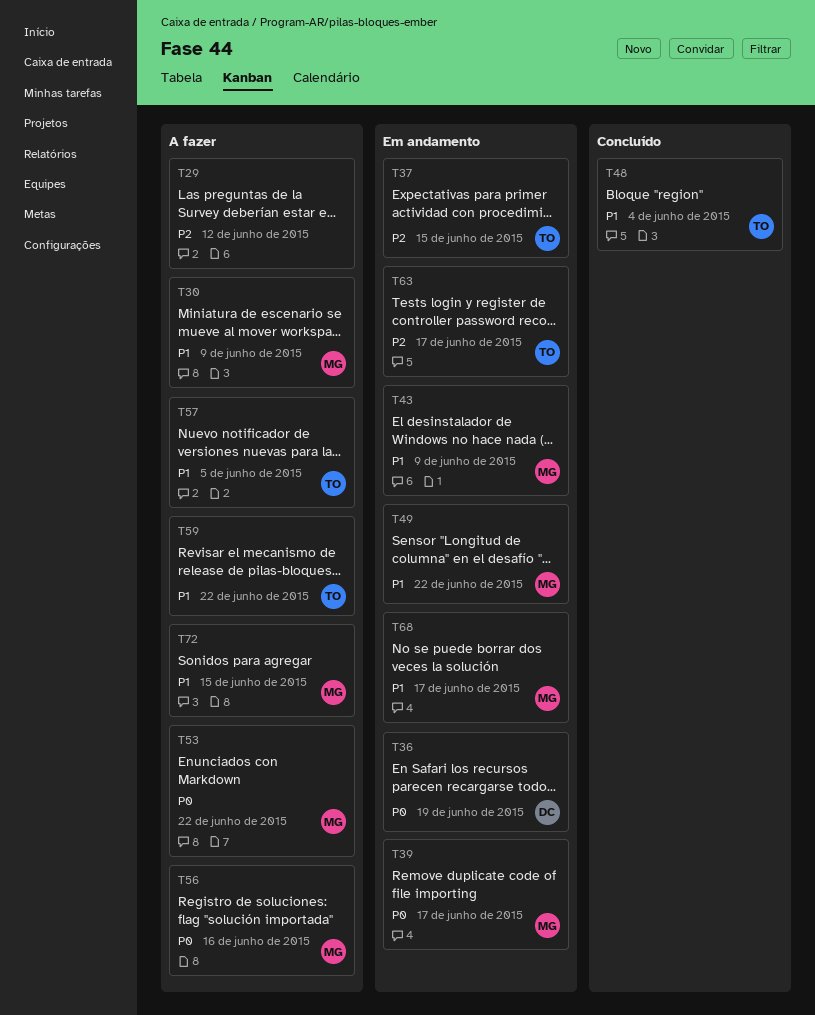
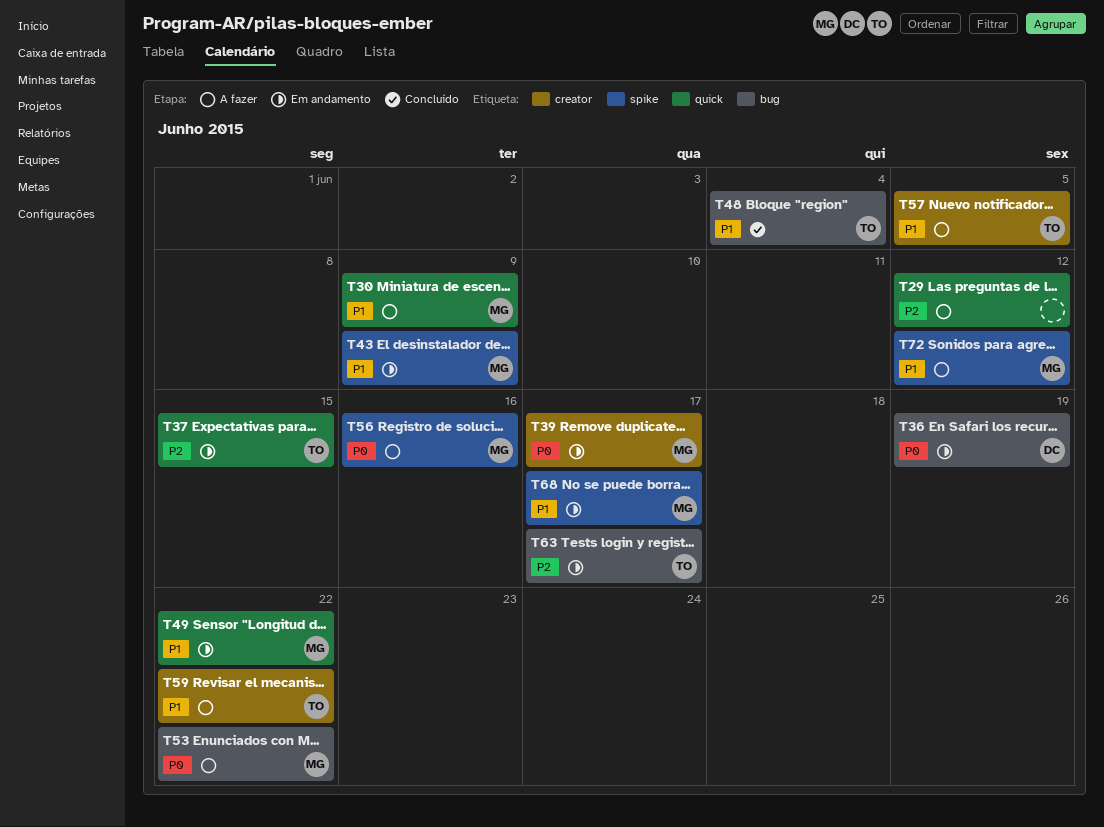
T72, due: Jun 15 -> Jun 12

